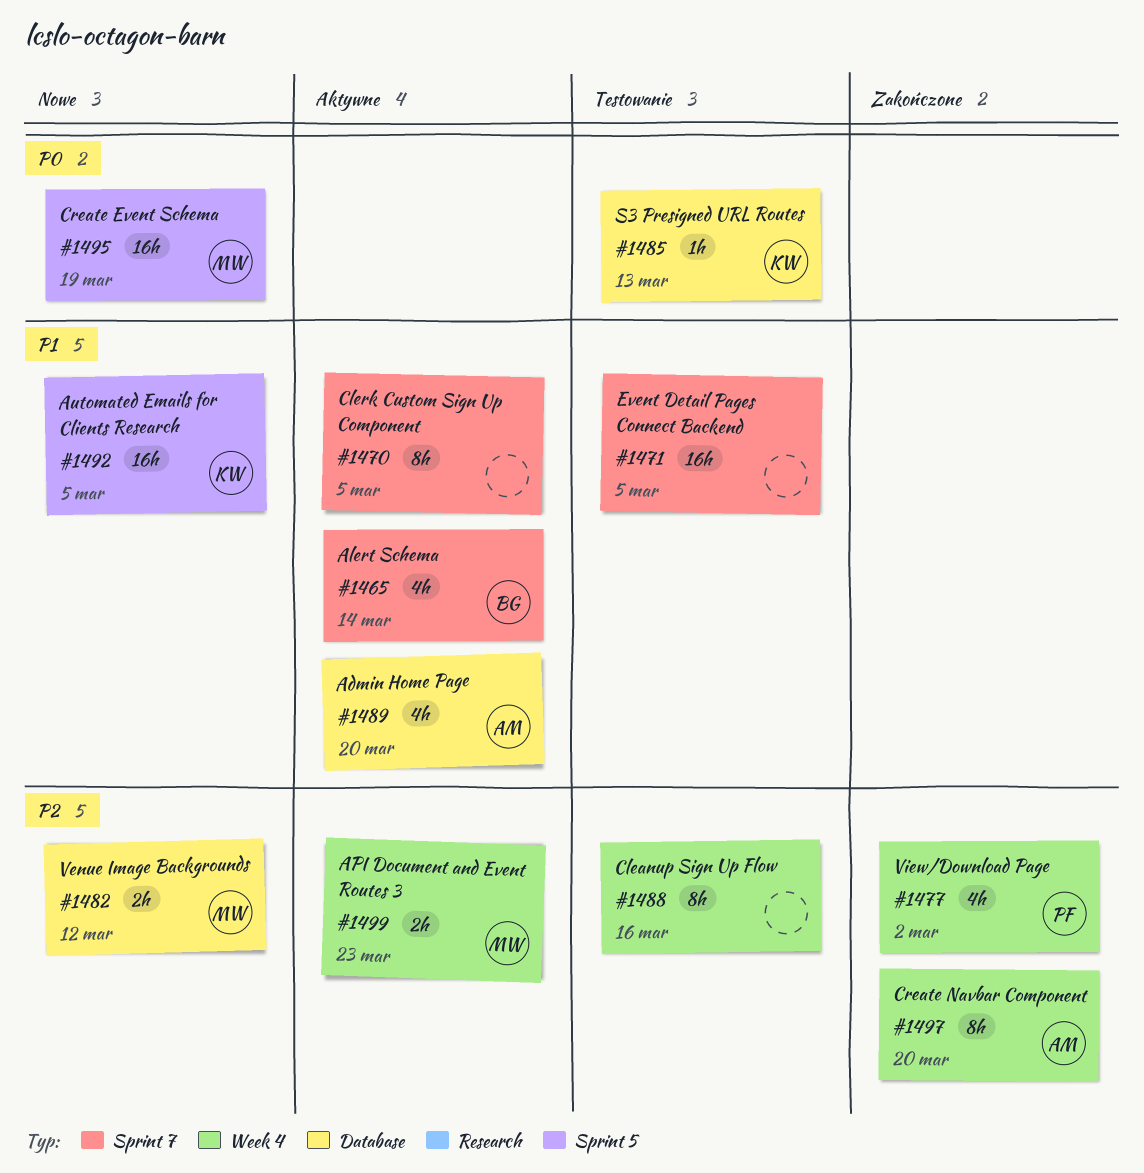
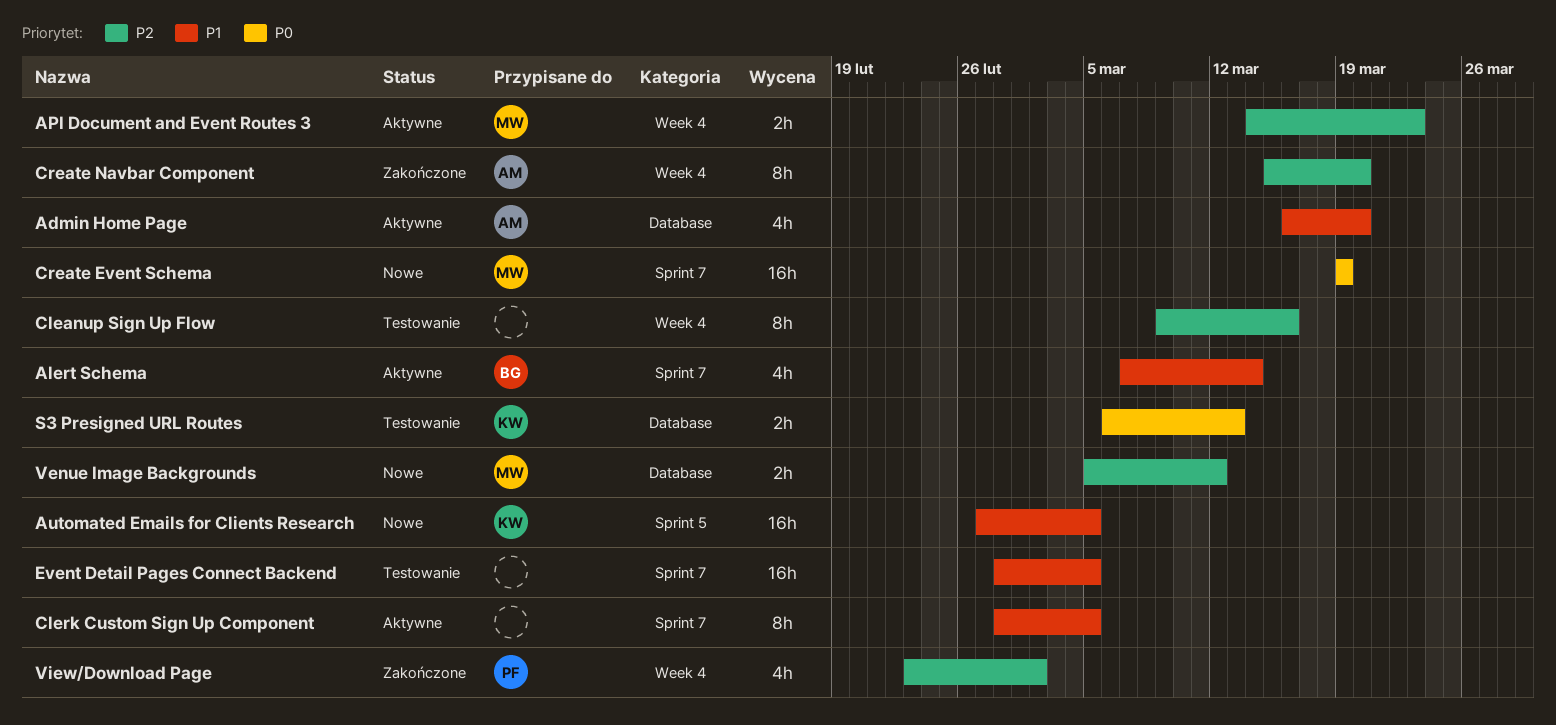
Create Event Schema, label: Sprint 5 -> Sprint 7
S3 Presigned URL Routes, estimate: 1h -> 2h

